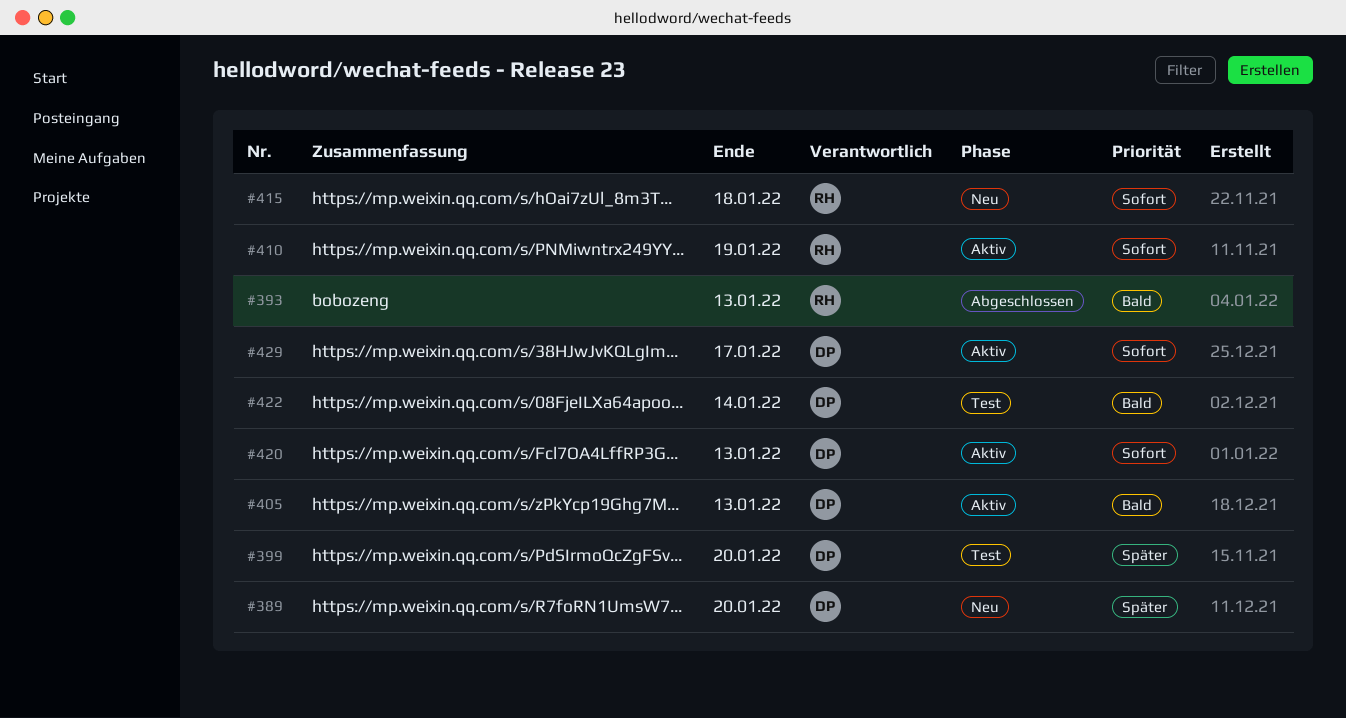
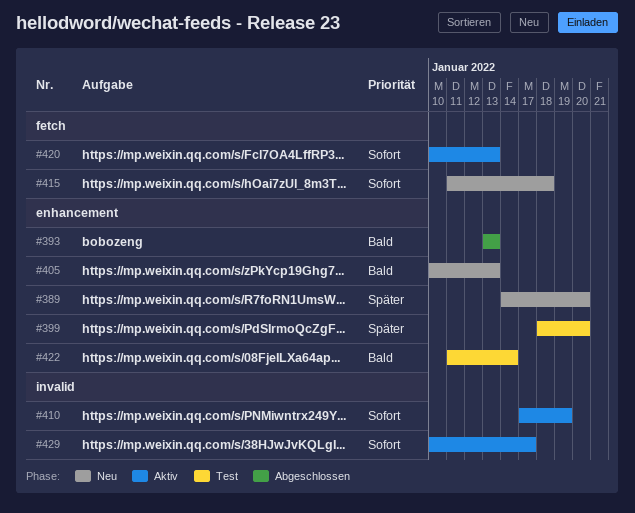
#405, status: Aktiv -> Neu

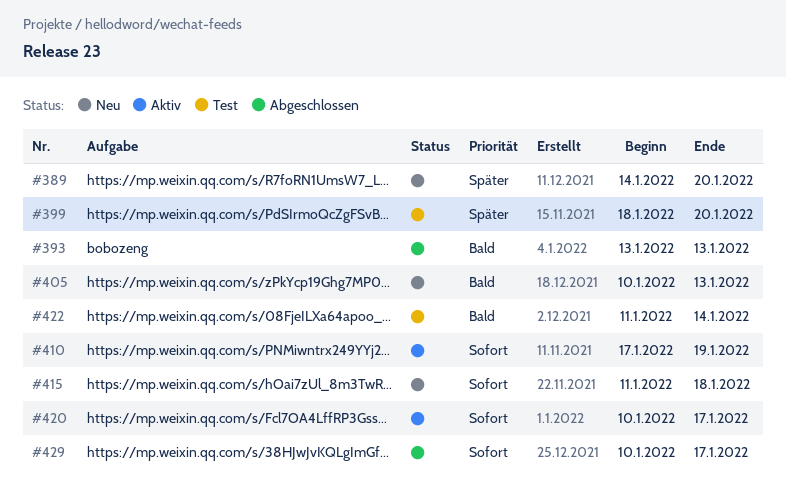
#420, due: Jan 13 -> Jan 17
#429, status: Aktiv -> Abgeschlossen

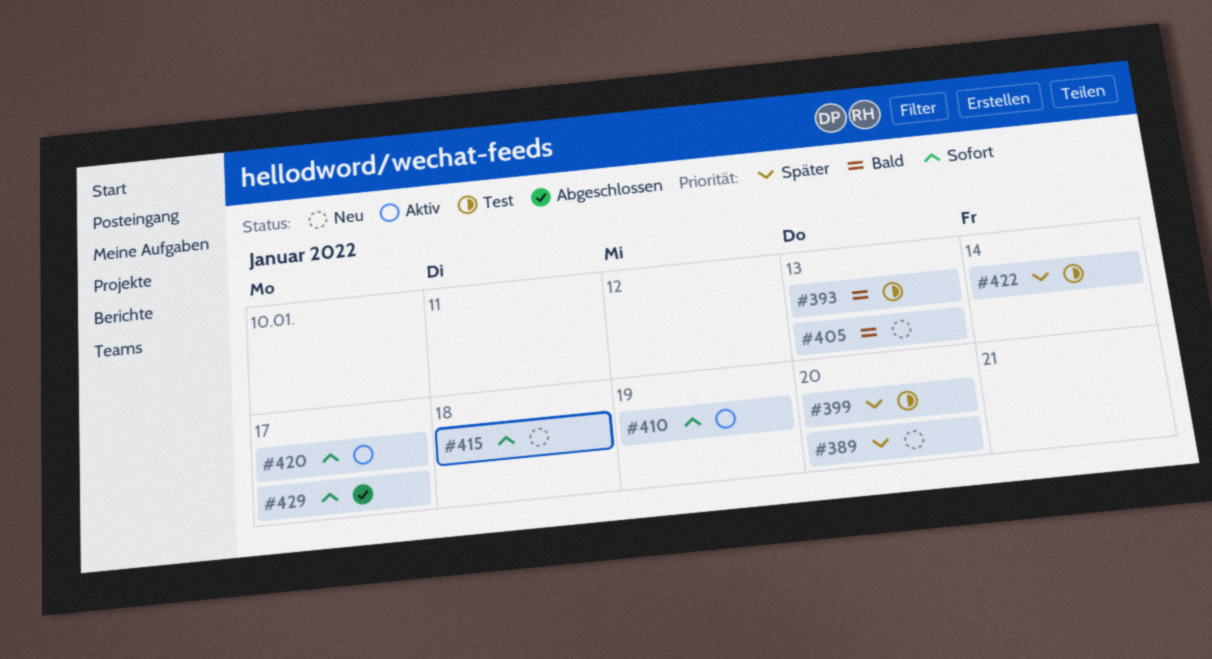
#393, status: Abgeschlossen -> Test
#422, priority: Bald -> Später

